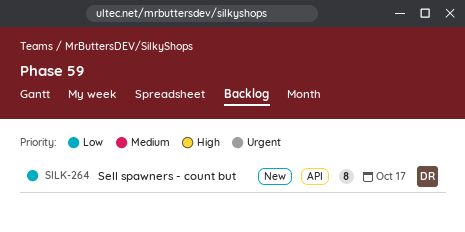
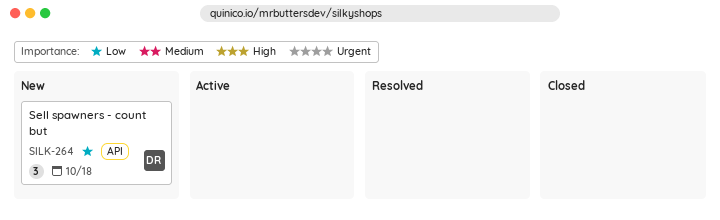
SILK-264, estimate: 8 -> 3
SILK-264, due: Oct 17 -> Oct 18

